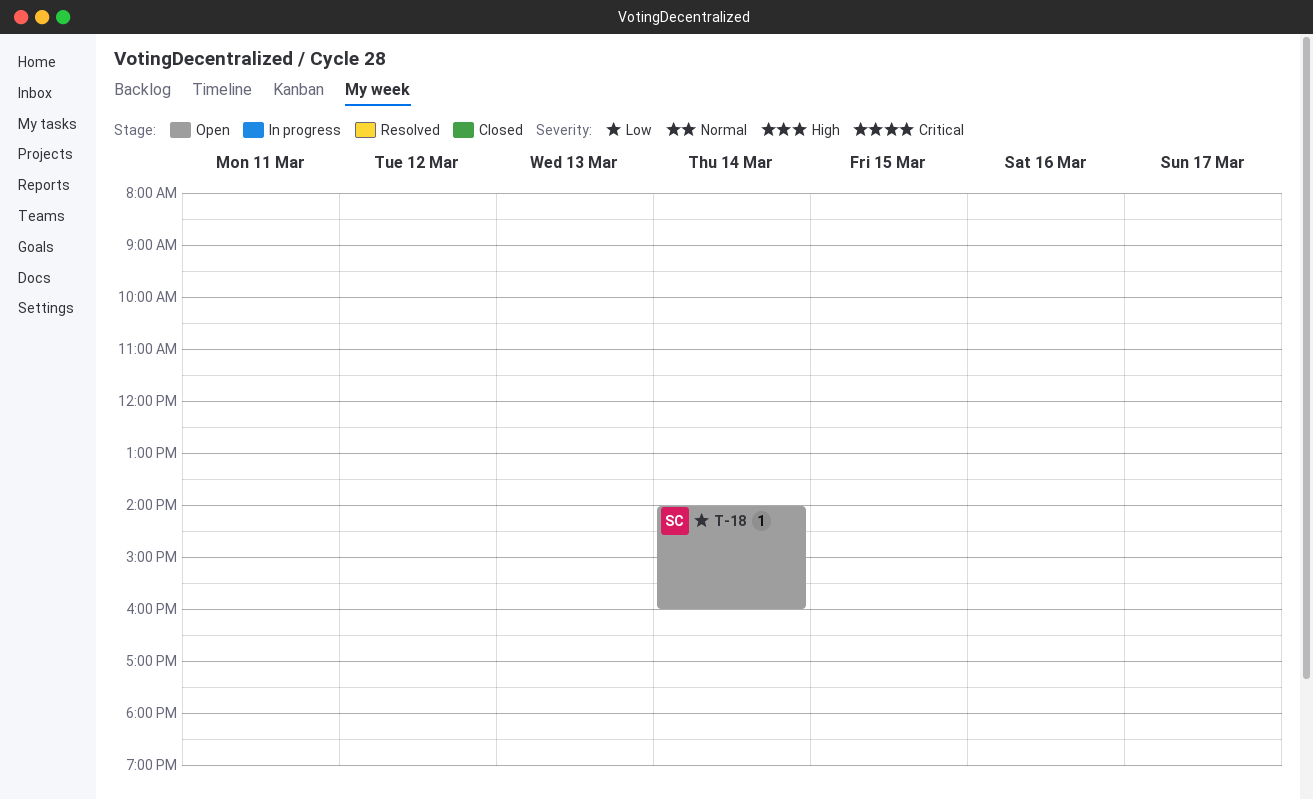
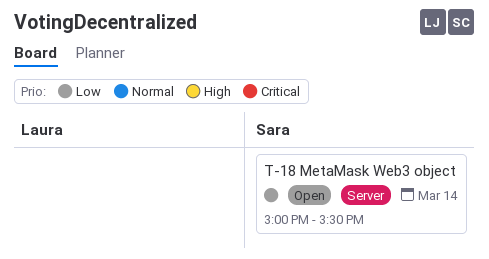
T-18, begins: 14:00 -> 15:00
T-18, ends: 16:00 -> 15:30

